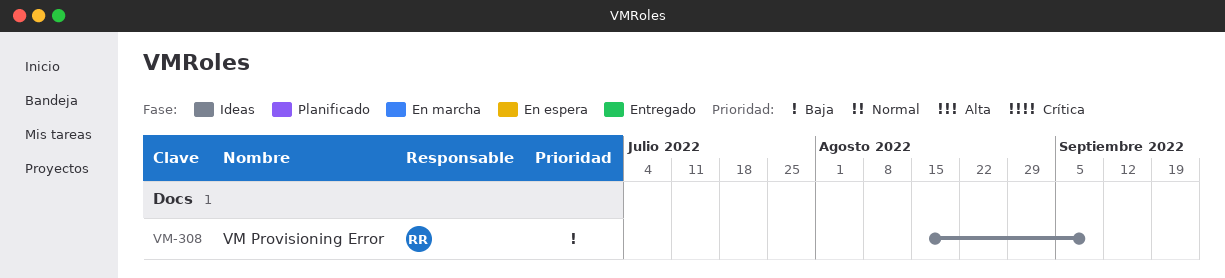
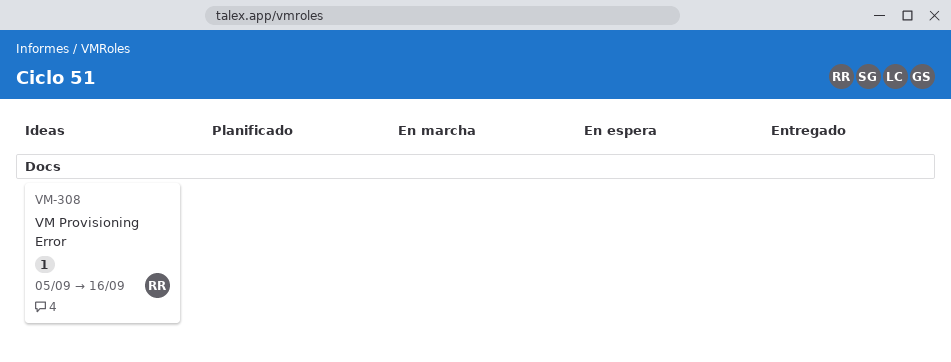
VM-308, start: Aug 15 -> Sep 5
VM-308, due: Sep 9 -> Sep 16

